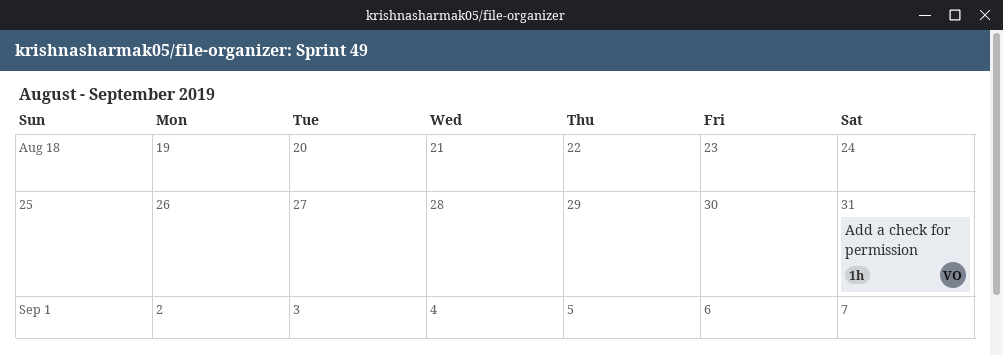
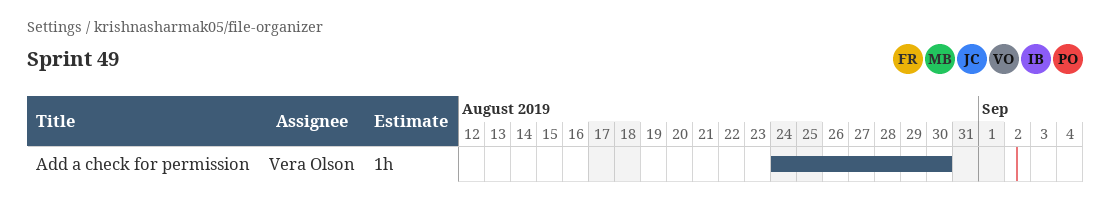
Add a check for permission, due: Aug 31 -> Aug 30

